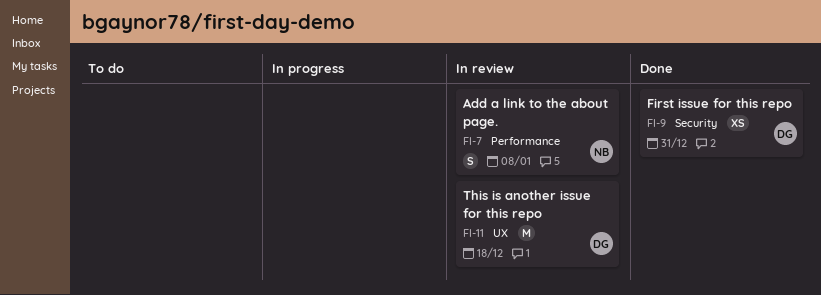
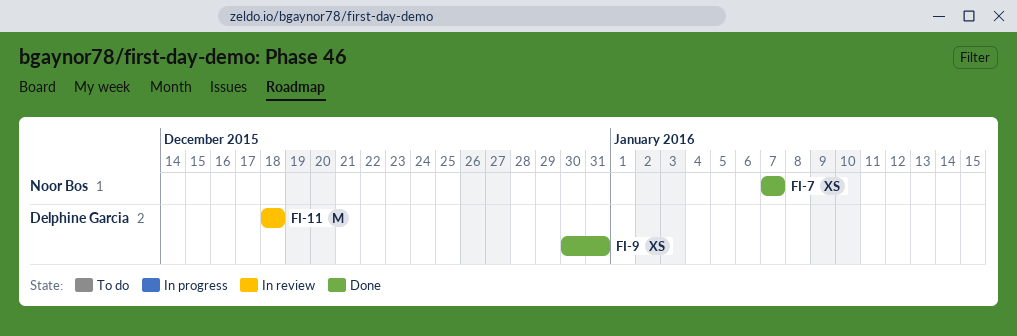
FI-7, status: In review -> Done
FI-7, estimate: S -> XS
FI-7, due: Jan 8 -> Jan 7

